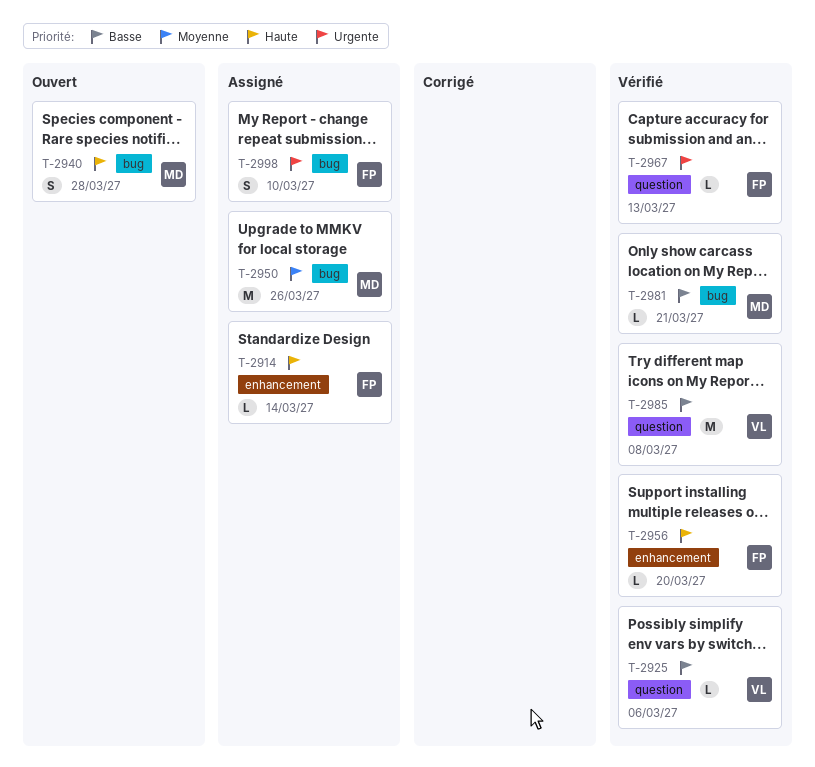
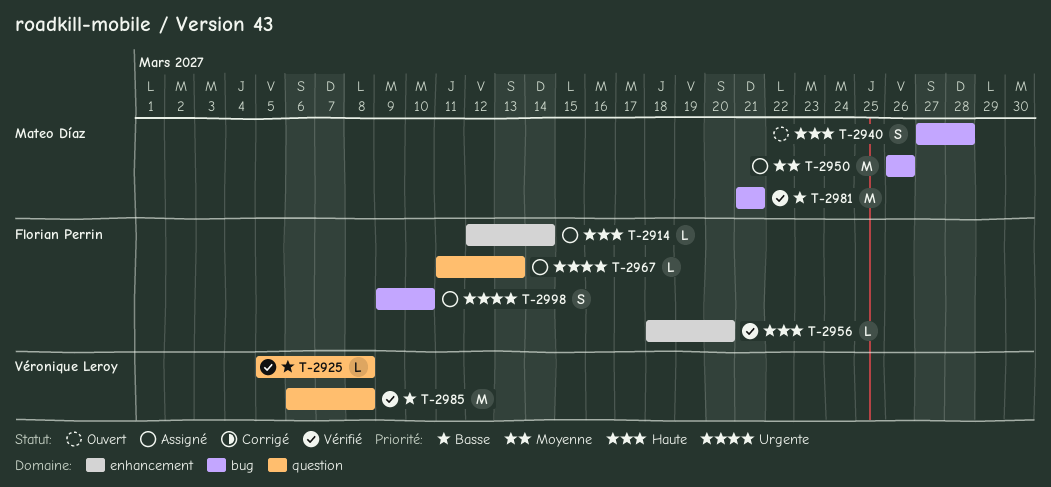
T-2925, due: Mar 6 -> Mar 8
T-2967, status: Vérifié -> Assigné
T-2981, estimate: L -> M

